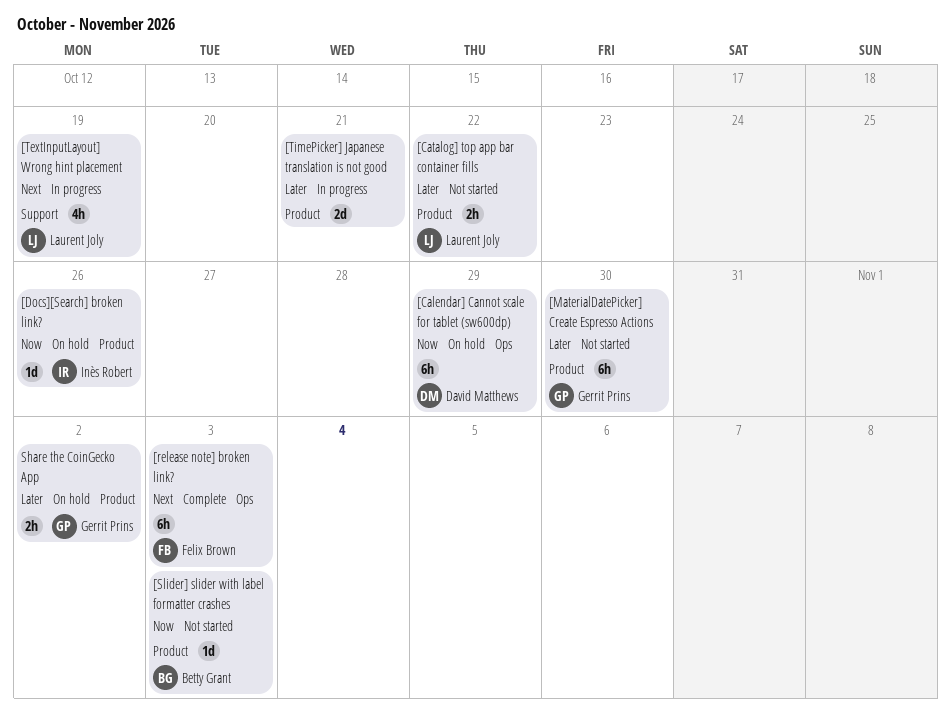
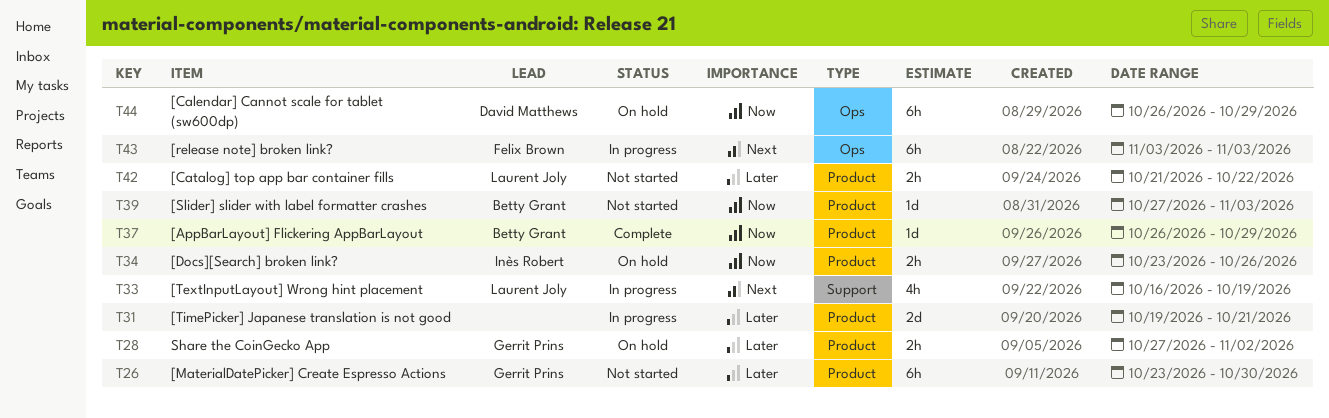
[AppBarLayout] Flickering AppBarLayout: none -> present
[Docs][Search] broken link?, estimate: 1d -> 2h
[release note] broken link?, status: Complete -> In progress

